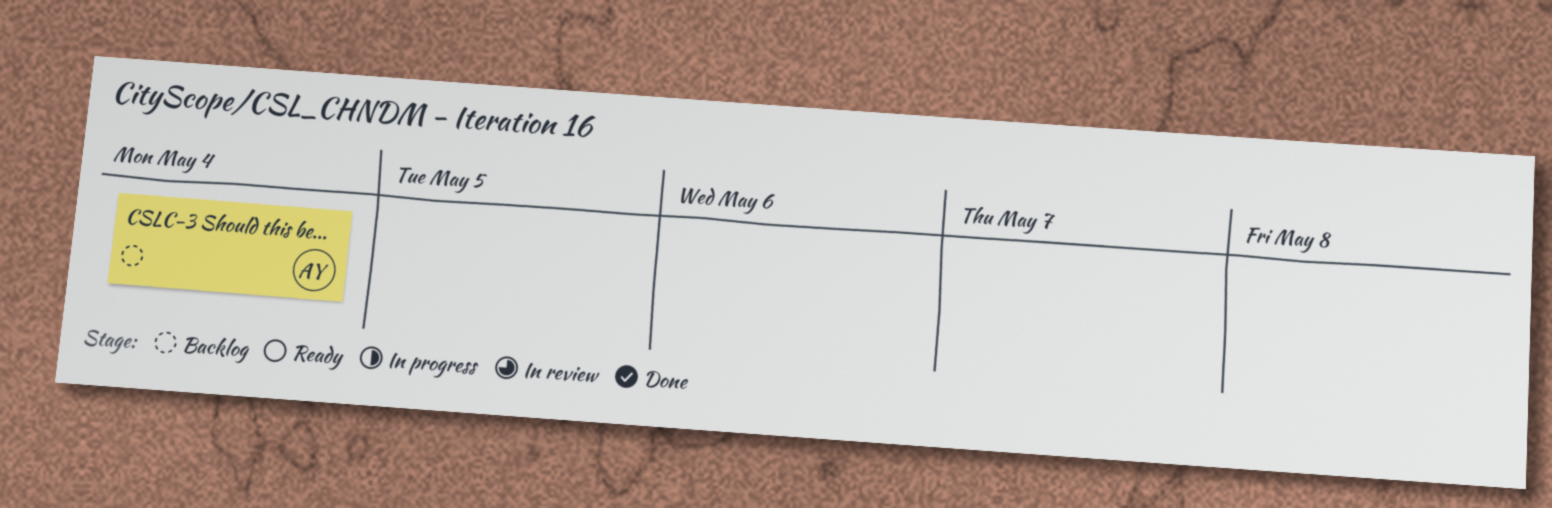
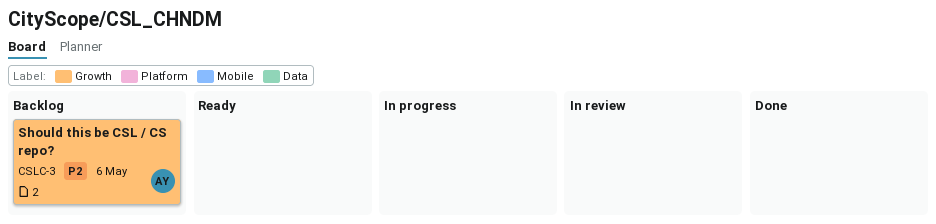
CSLC-3, due: May 4 -> May 6

